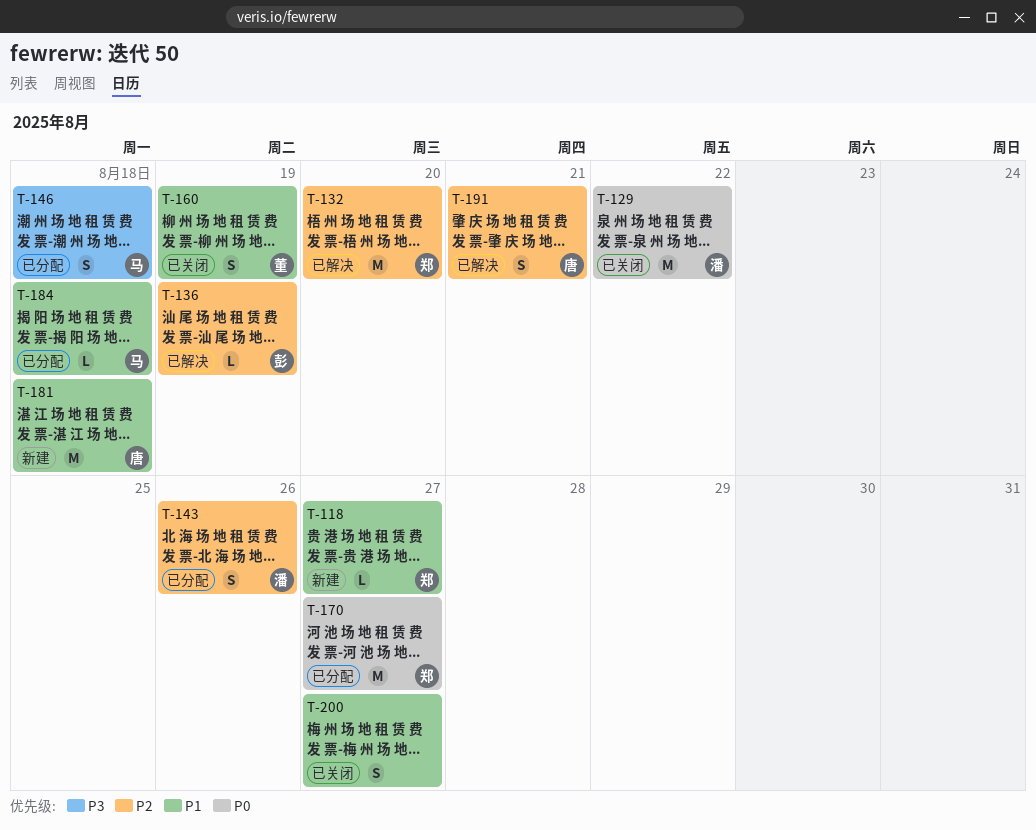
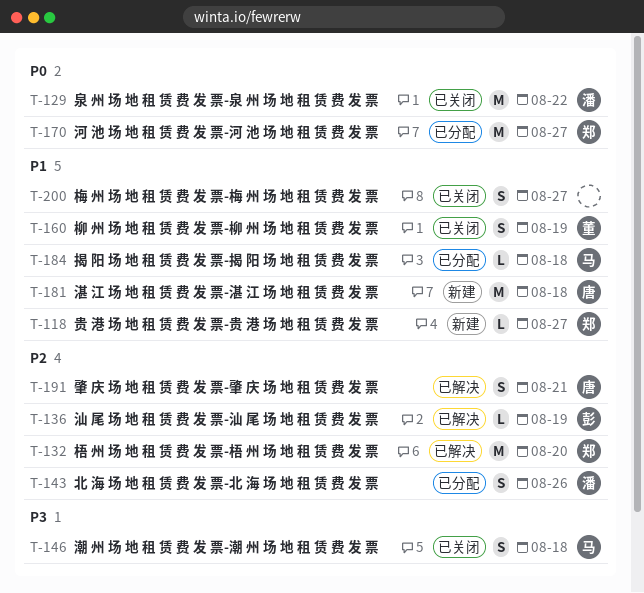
T-146, status: 已分配 -> 已关闭

